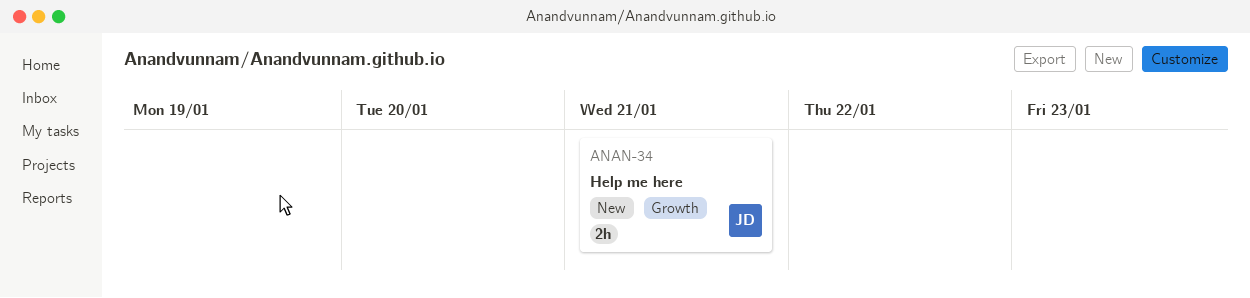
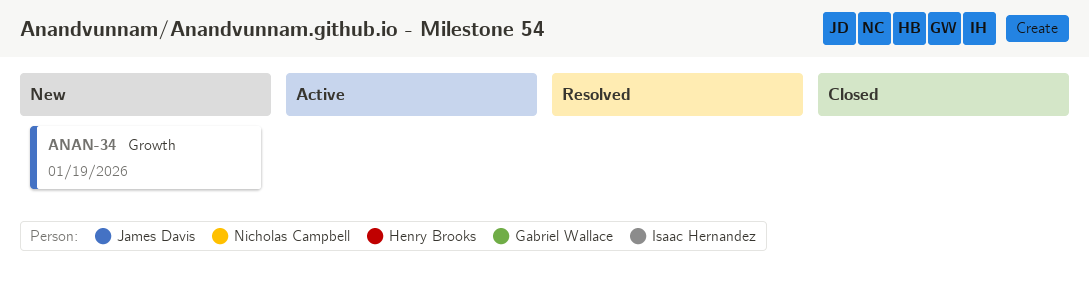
ANAN-34, due: Jan 21 -> Jan 19

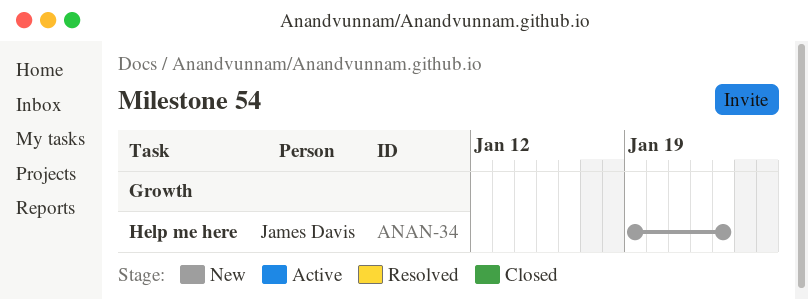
ANAN-34, due: Jan 19 -> Jan 23

